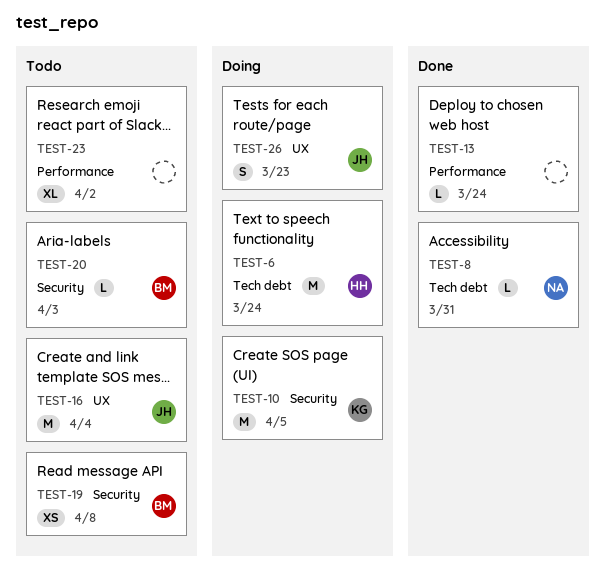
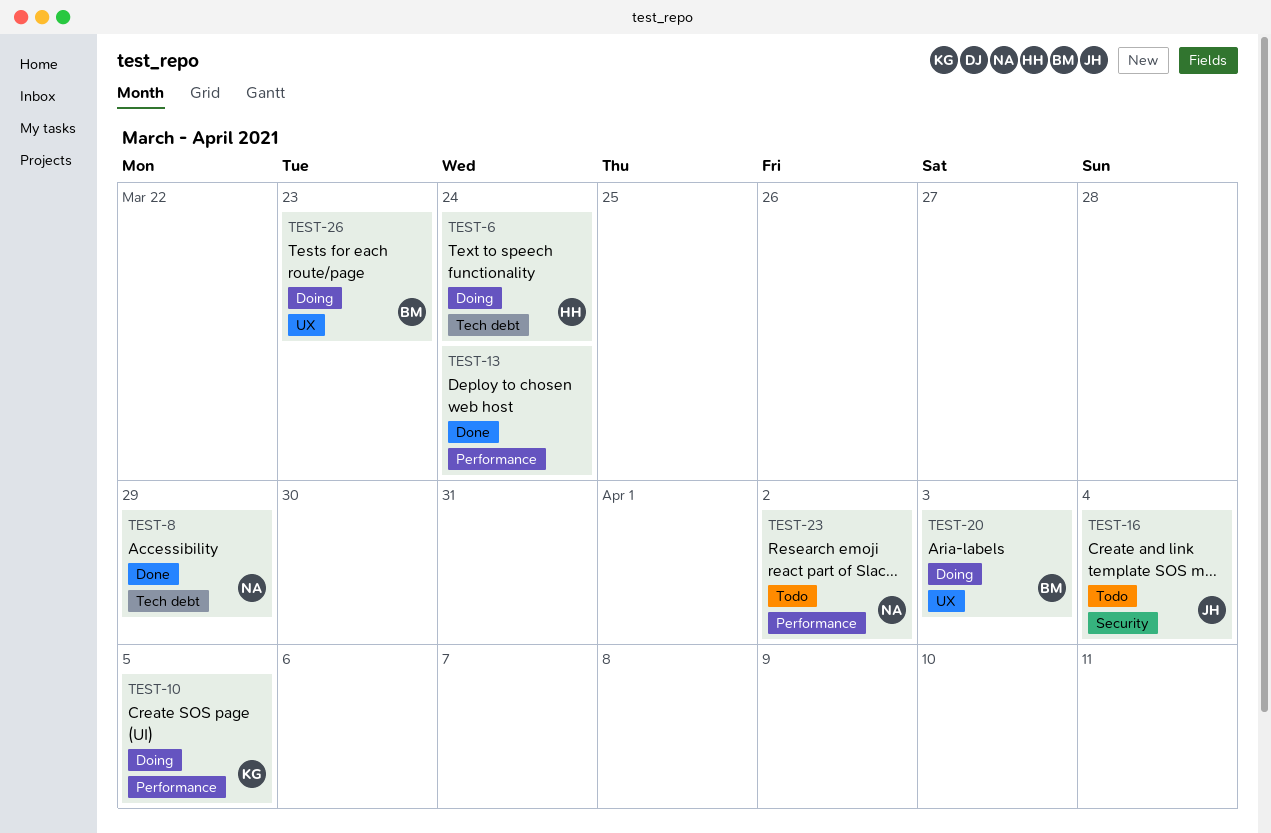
TEST-8, due: Mar 31 -> Mar 29
TEST-10, label: Security -> Performance
TEST-16, label: UX -> Security
TEST-19: present -> none
TEST-20, status: Todo -> Doing
TEST-20, label: Security -> UX
TEST-23, owner: none -> NA
TEST-26, owner: JH -> BM

